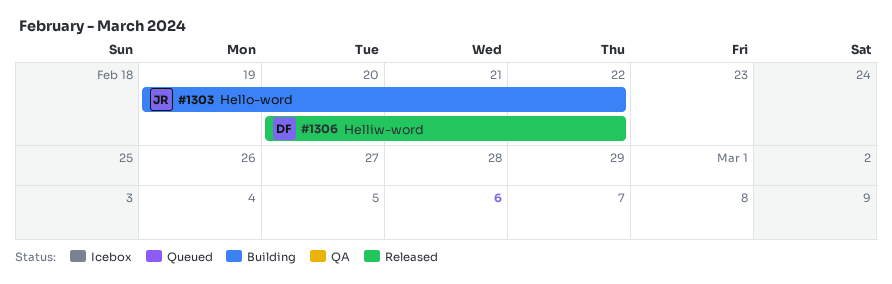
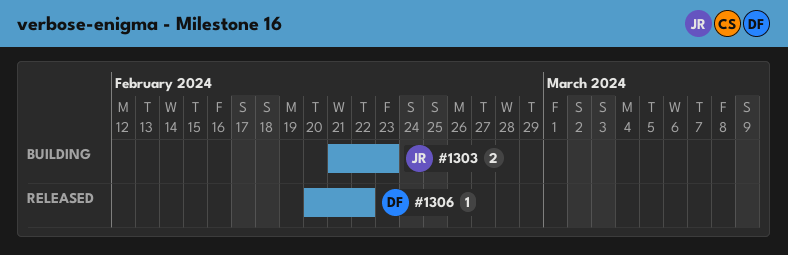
#1303, start: Feb 19 -> Feb 21
#1303, due: Feb 22 -> Feb 23

